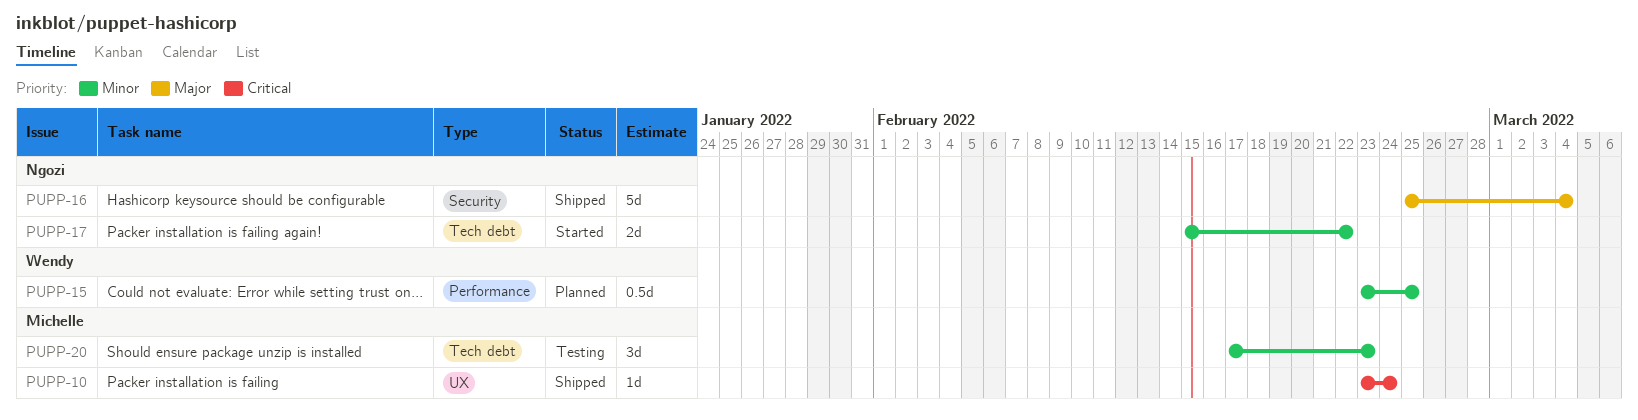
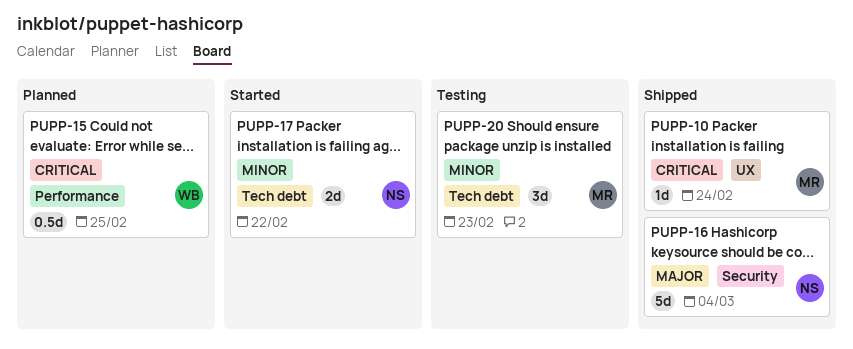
PUPP-15, priority: Minor -> Critical

